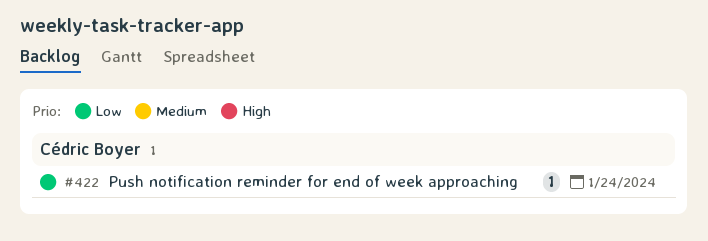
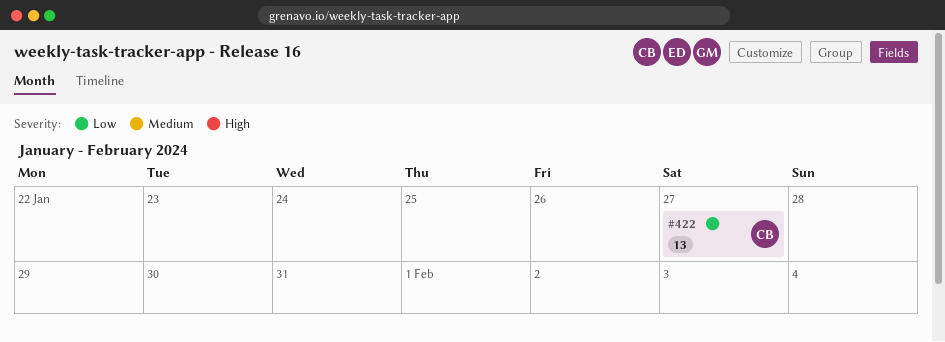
#422, estimate: 1 -> 13
#422, due: Jan 24 -> Jan 27

